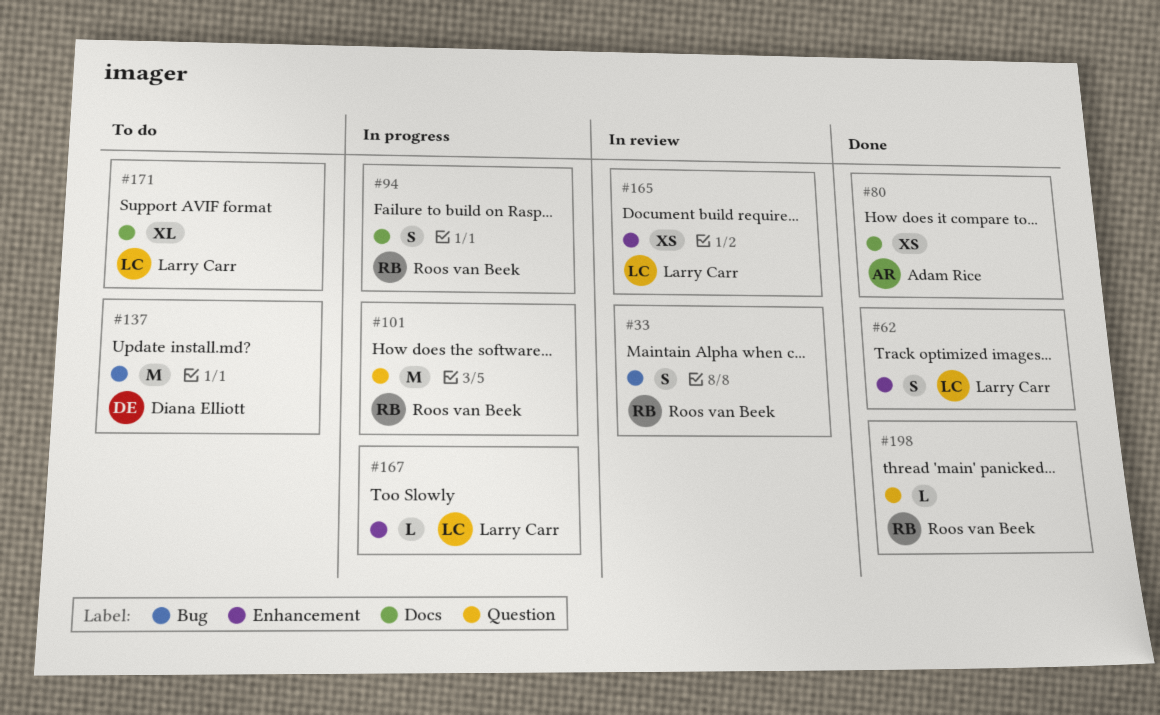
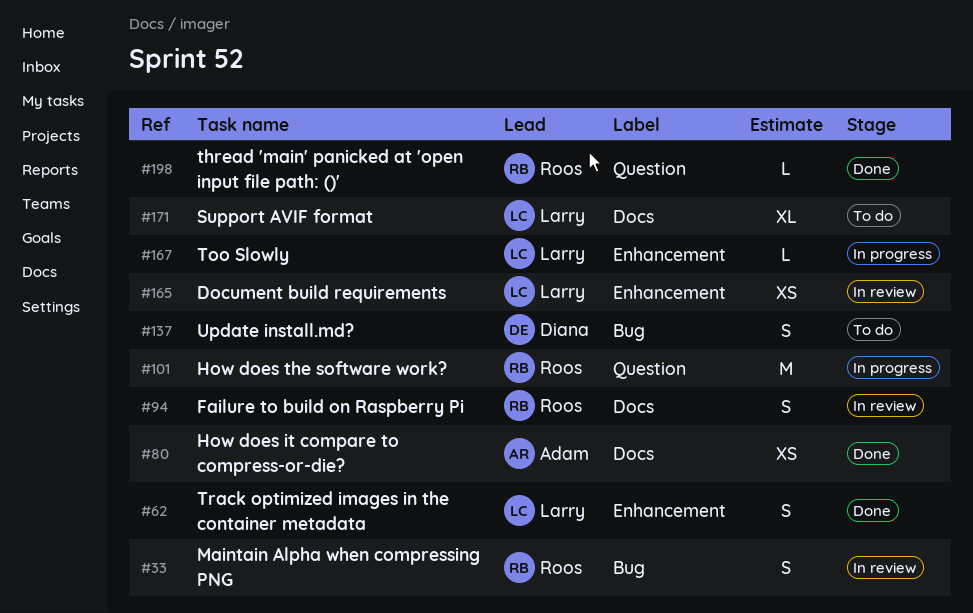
#94, status: In progress -> In review
#137, estimate: M -> S

